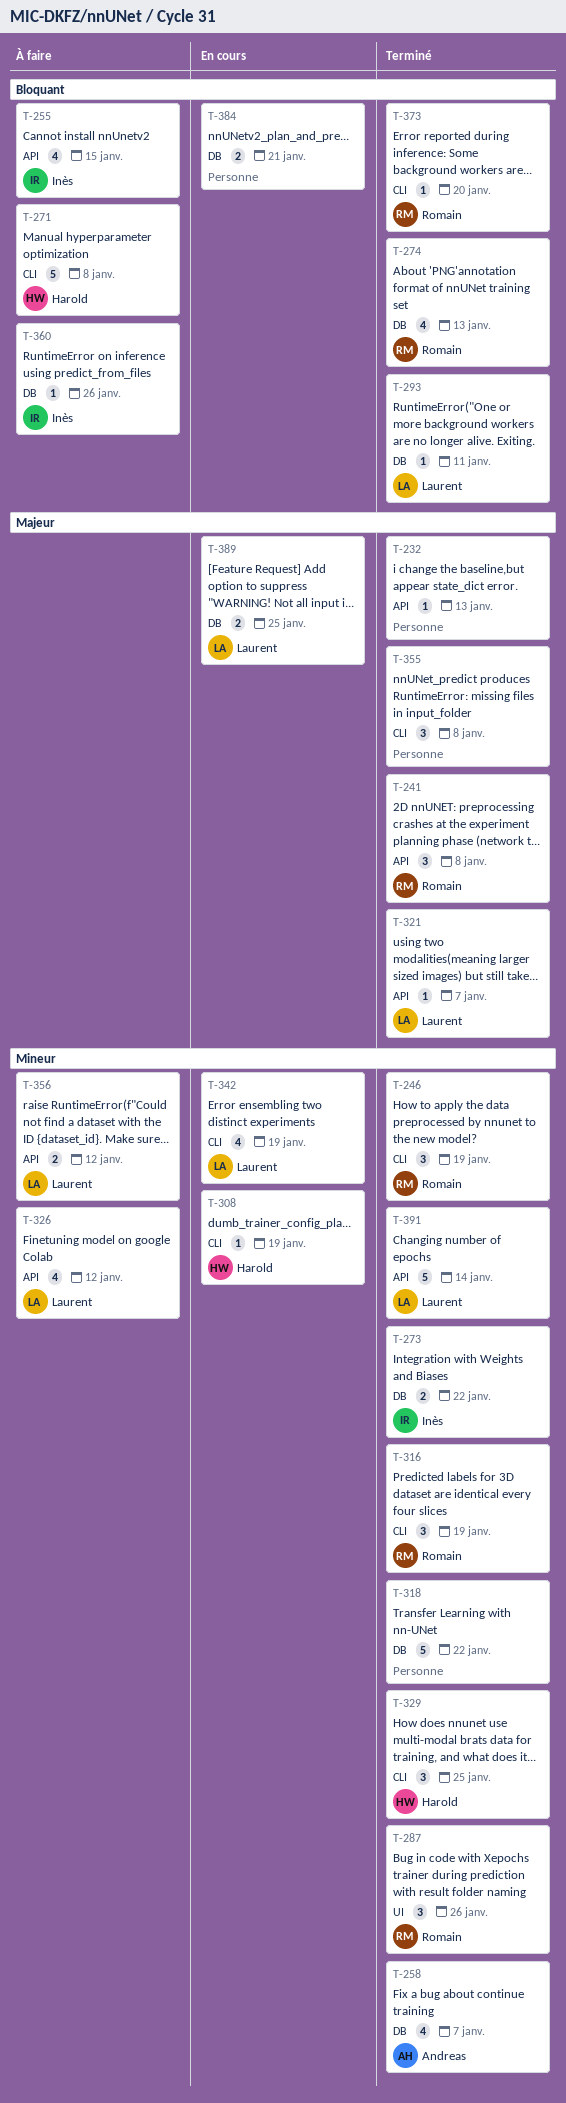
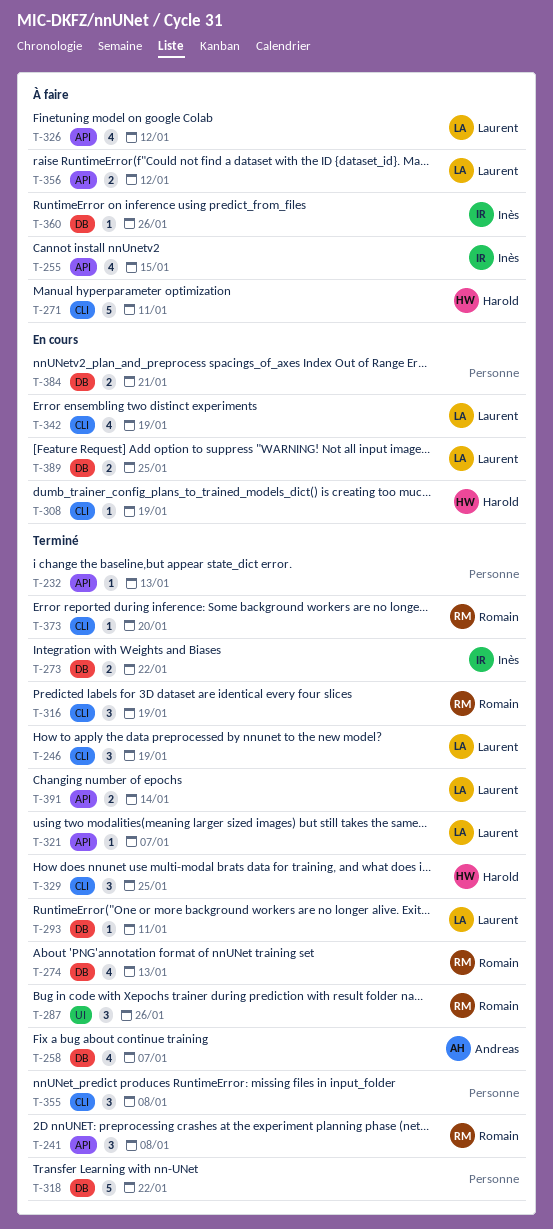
T-246, owner: Romain -> Laurent
T-271, due: Jan 8 -> Jan 11
T-391, estimate: 5 -> 2

